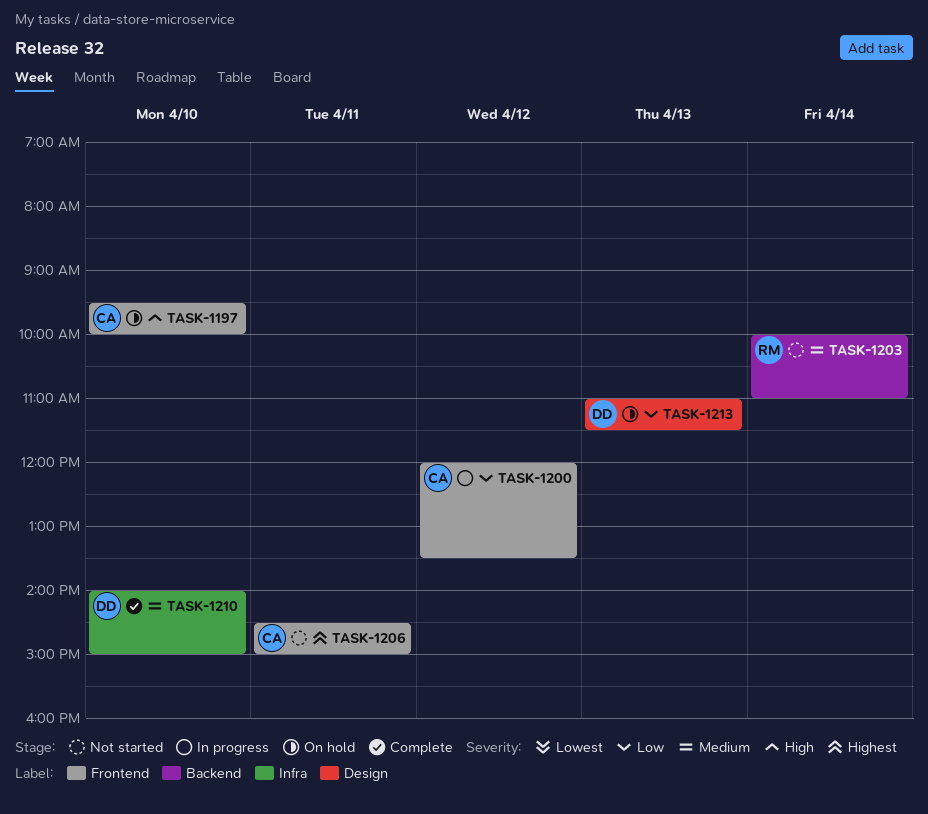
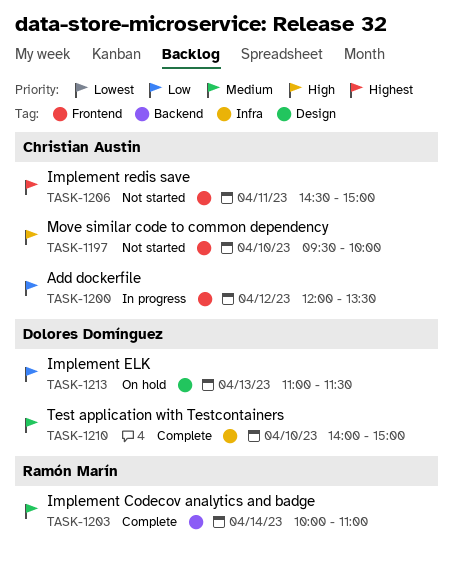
TASK-1197, status: On hold -> Not started
TASK-1203, status: Not started -> Complete

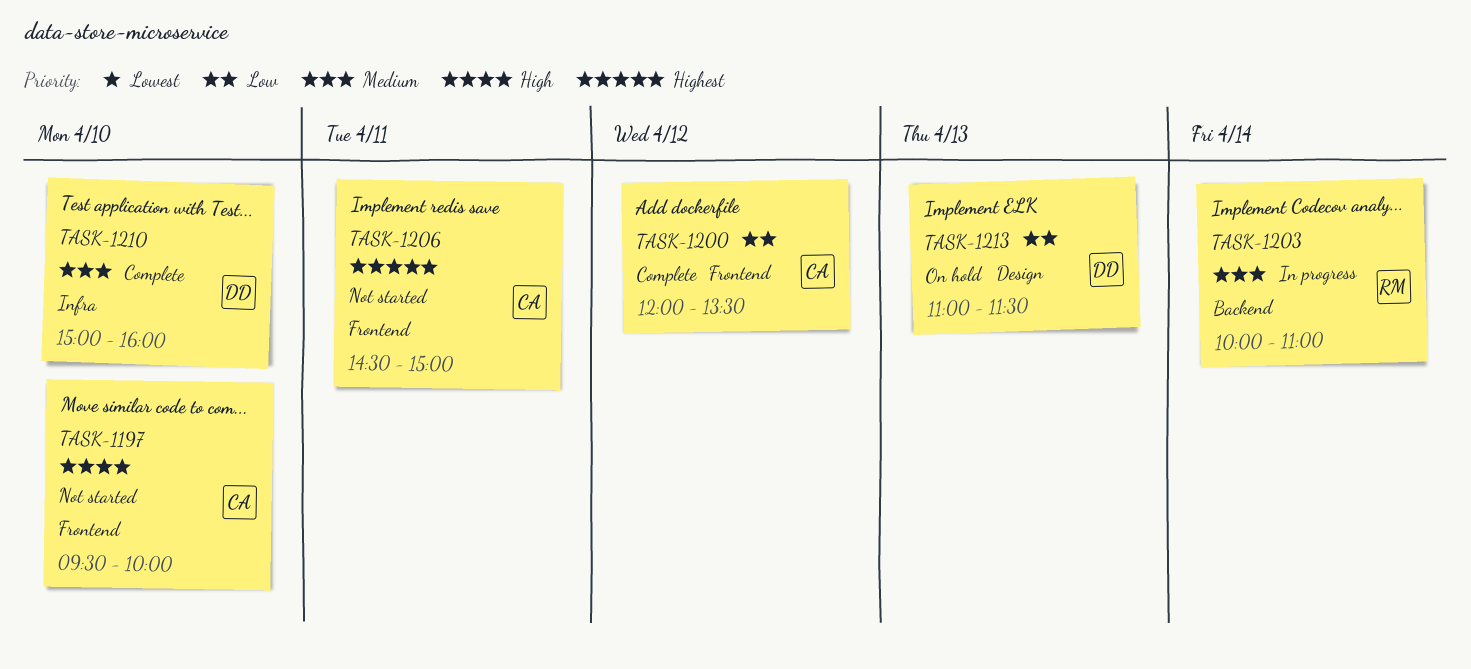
TASK-1200, status: In progress -> Complete
TASK-1203, status: Complete -> In progress
TASK-1210, begins: 14:00 -> 15:00
TASK-1210, ends: 15:00 -> 16:00

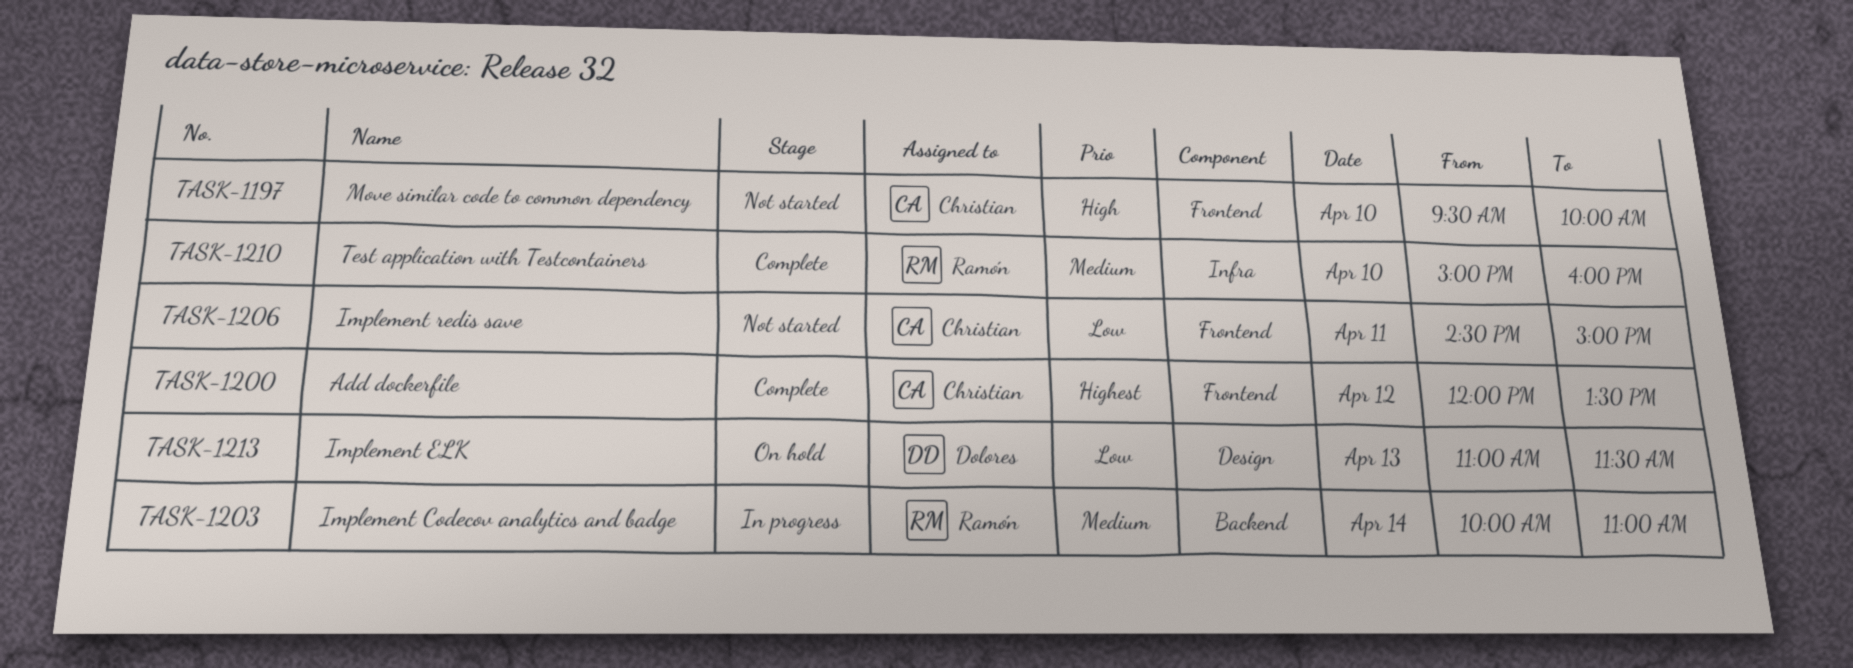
TASK-1200, priority: Low -> Highest
TASK-1206, priority: Highest -> Low
TASK-1210, owner: Dolores -> Ramón

